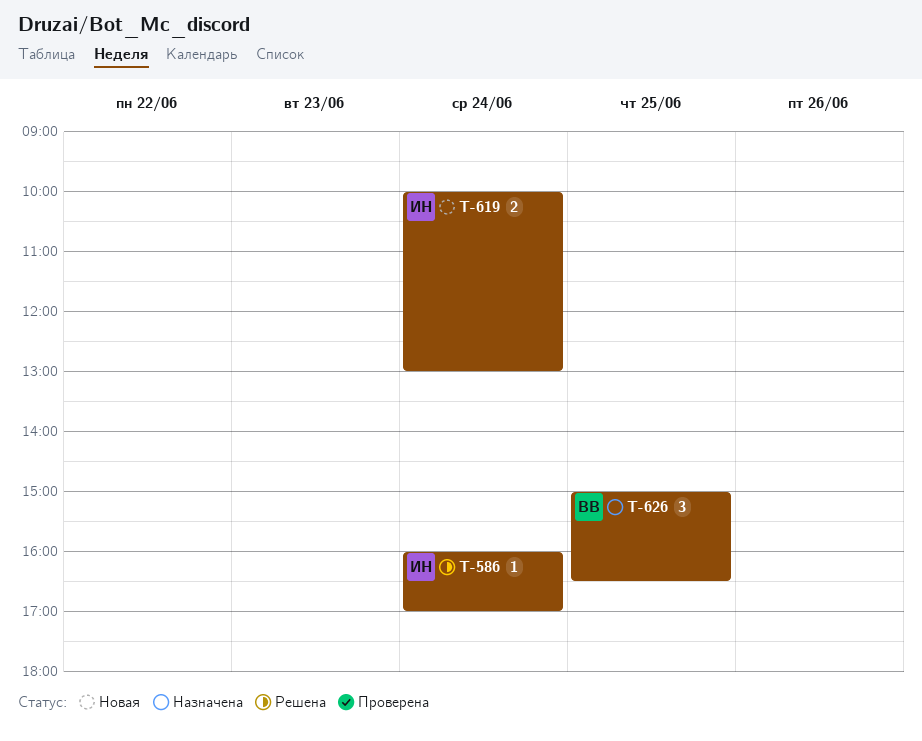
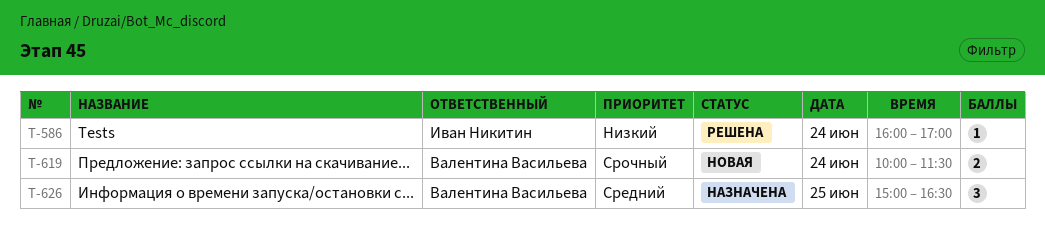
T-619, owner: Иван Никитин -> Валентина Васильева
T-619, ends: 13:00 -> 11:30

